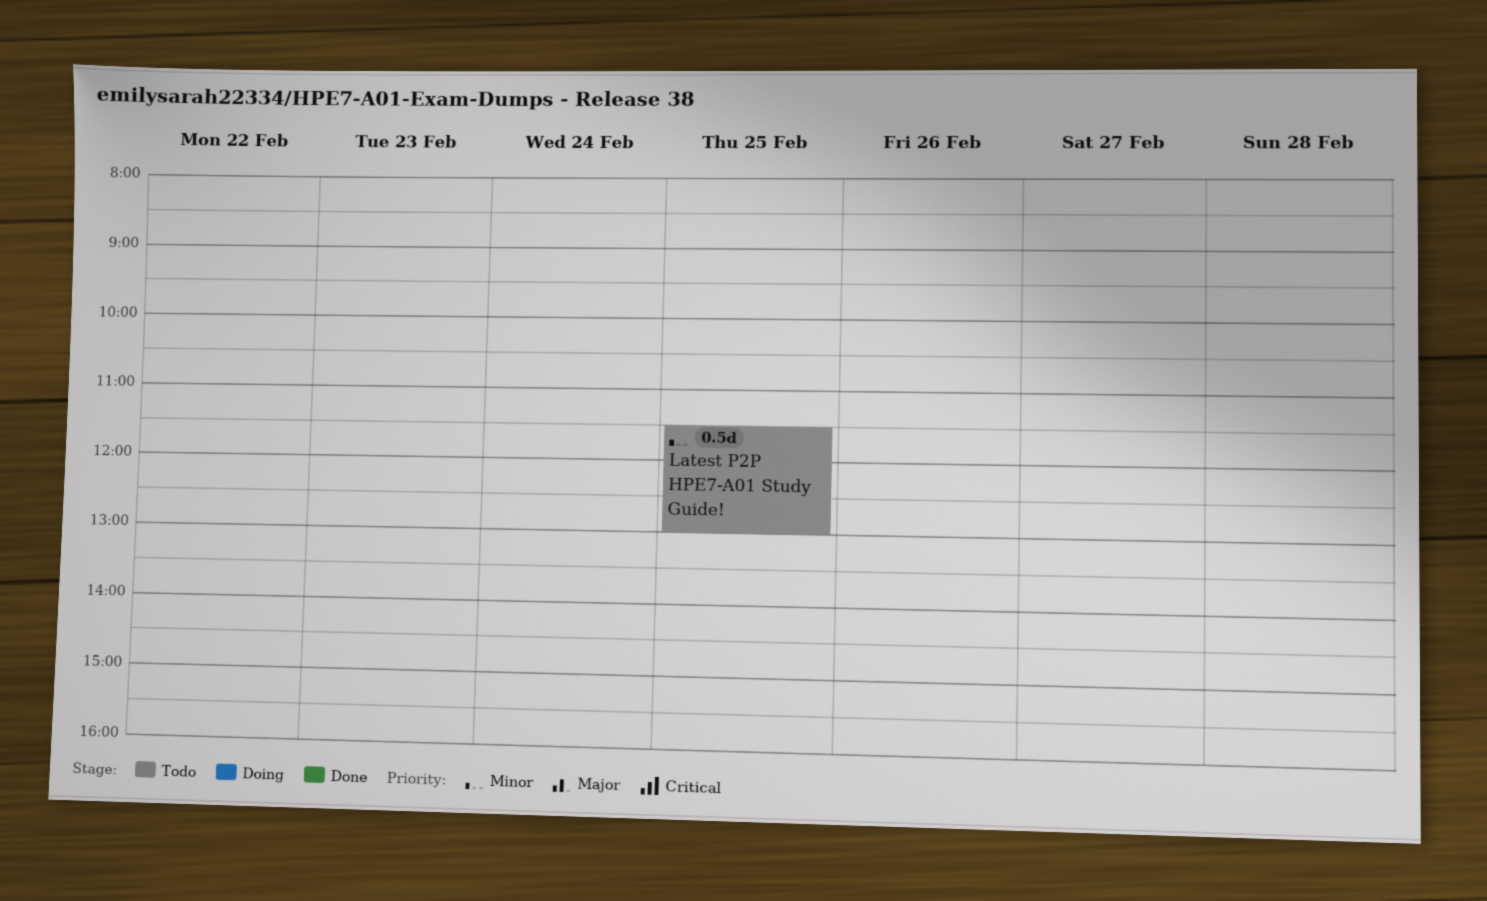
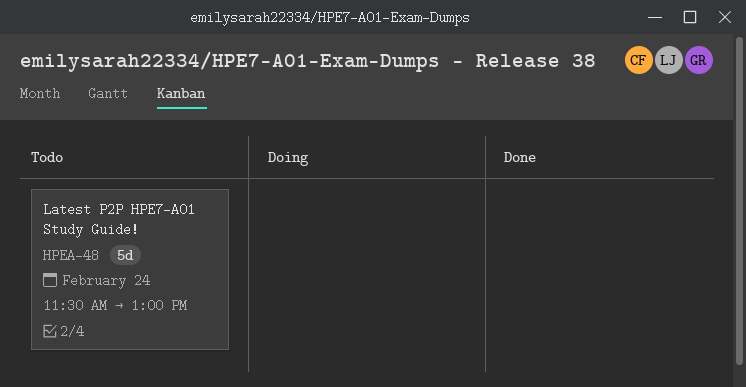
Latest P2P HPE7-A01 Study Guide!, estimate: 0.5d -> 5d
Latest P2P HPE7-A01 Study Guide!, day: Feb 25 -> Feb 24

